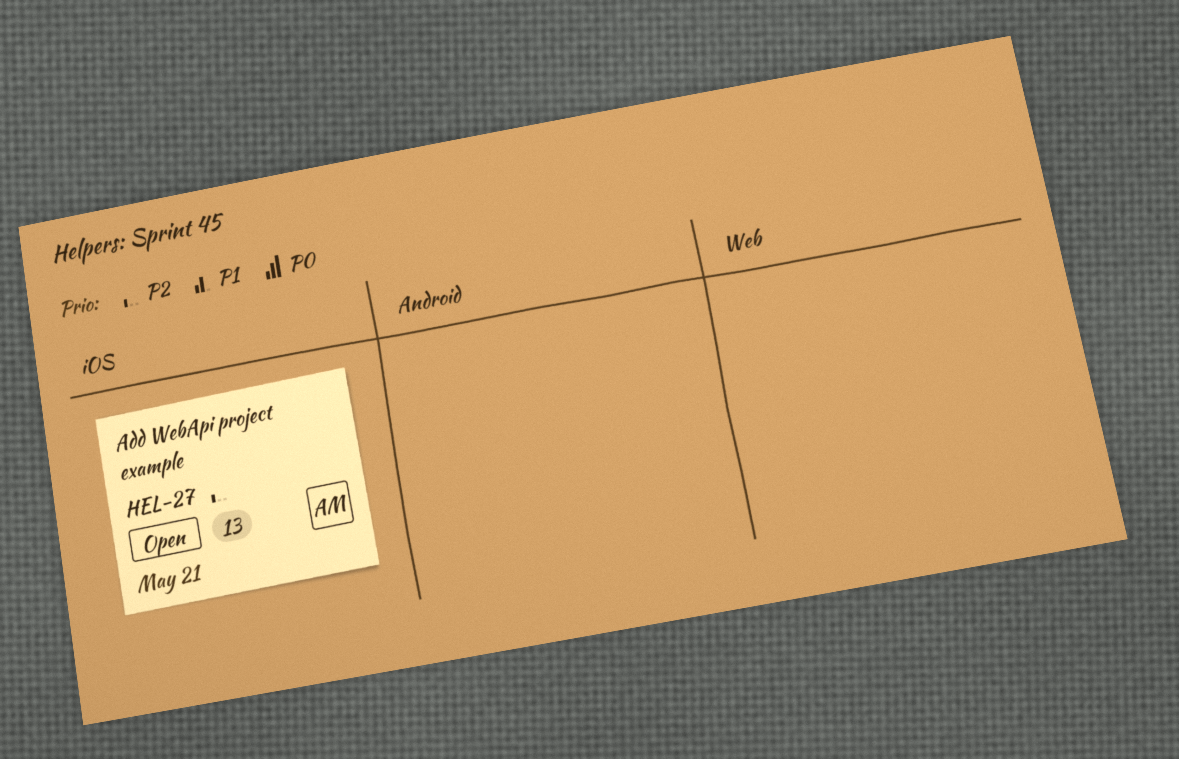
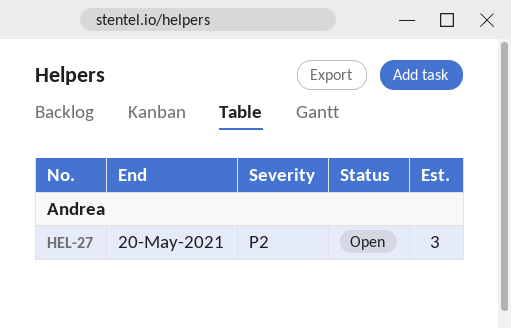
HEL-27, estimate: 13 -> 3
HEL-27, due: May 21 -> May 20

